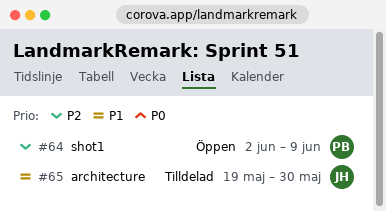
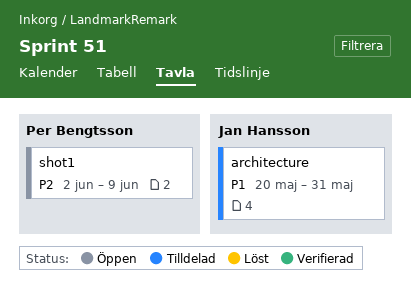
architecture, start: May 19 -> May 20
architecture, due: May 30 -> May 31

